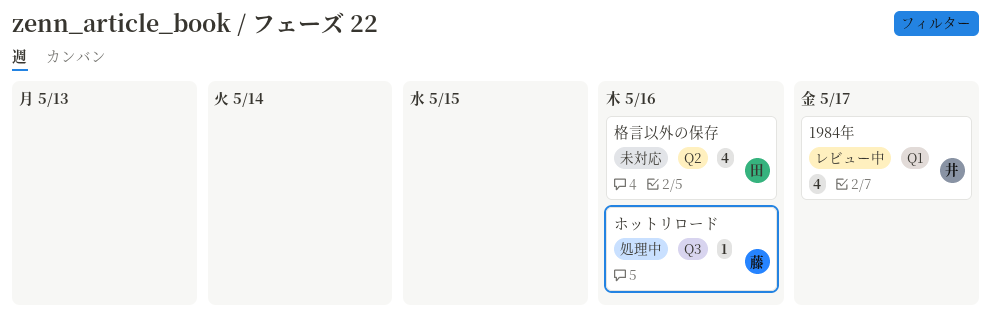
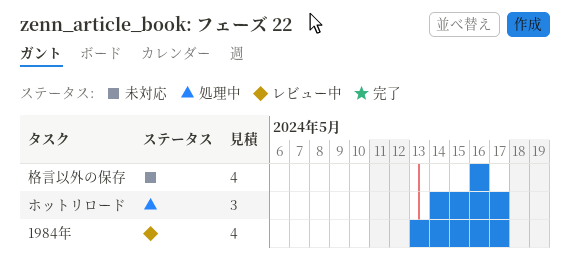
ホットリロード, estimate: 1 -> 3
ホットリロード, due: May 16 -> May 17

